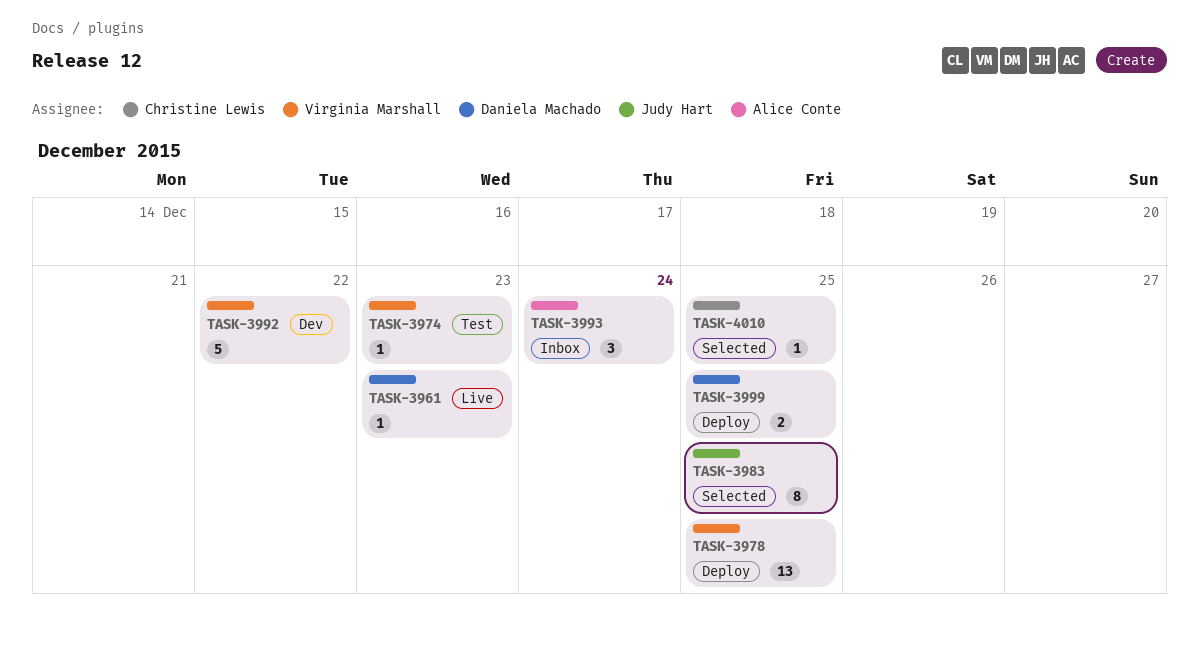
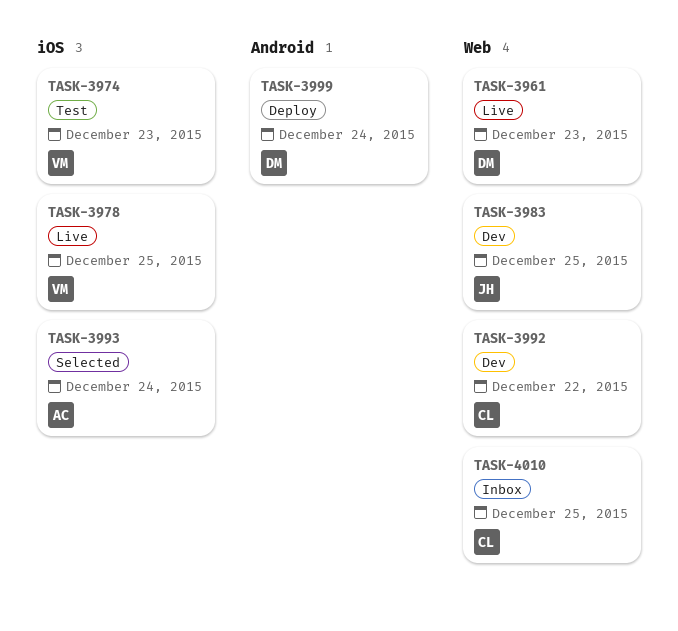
TASK-3978, status: Deploy -> Live
TASK-3983, status: Selected -> Dev
TASK-3992, owner: Virginia Marshall -> Christine Lewis
TASK-3993, status: Inbox -> Selected
TASK-3999, due: Dec 25 -> Dec 24
TASK-4010, status: Selected -> Inbox

